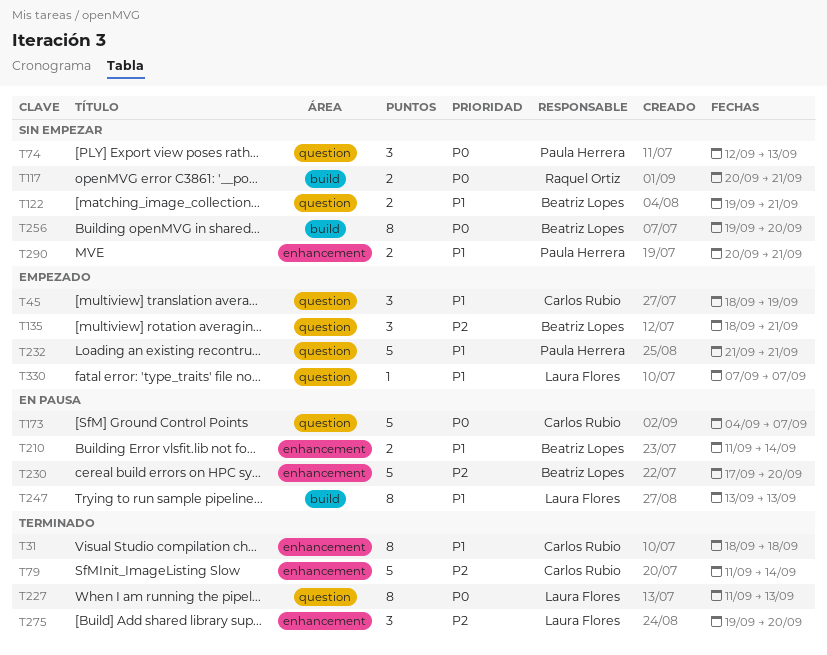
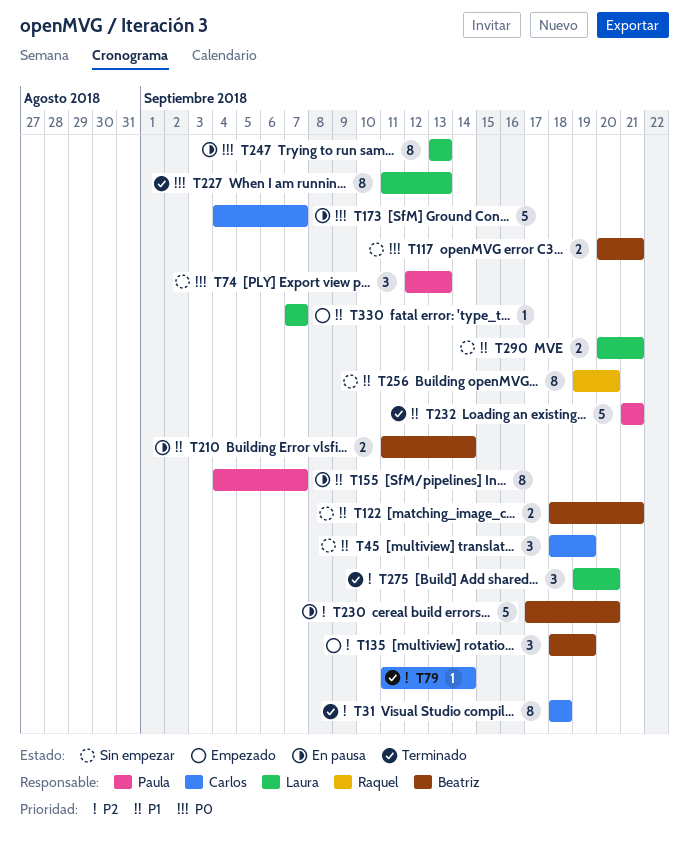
T31, priority: P1 -> P2
T45, status: Empezado -> Sin empezar
T79, estimate: 5 -> 1
T117, owner: Raquel Ortiz -> Beatriz Lopes
T122, start: Sep 19 -> Sep 18
T135, due: Sep 21 -> Sep 19
T155: none -> present
T232, status: Empezado -> Terminado
T247, priority: P1 -> P0
T256, owner: Beatriz Lopes -> Raquel Ortiz
T256, priority: P0 -> P1
T290, owner: Paula Herrera -> Laura Flores

